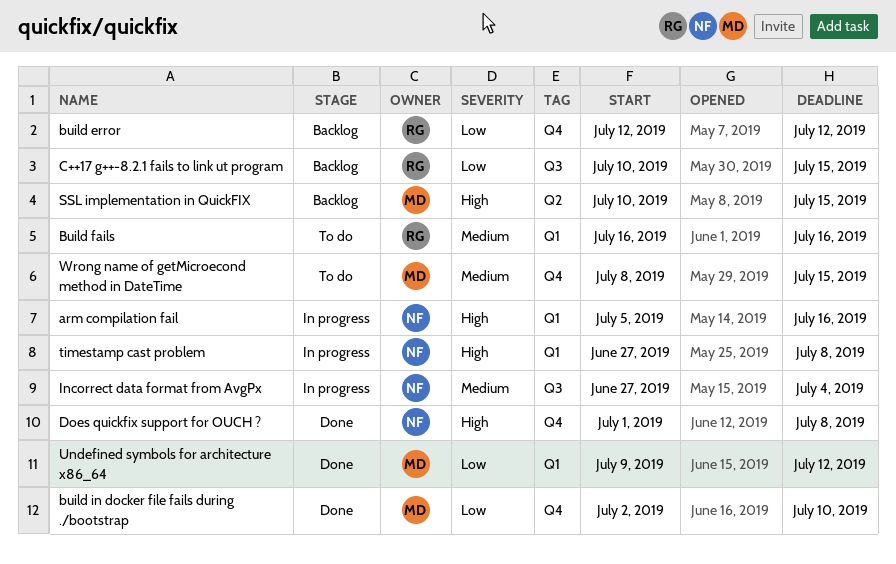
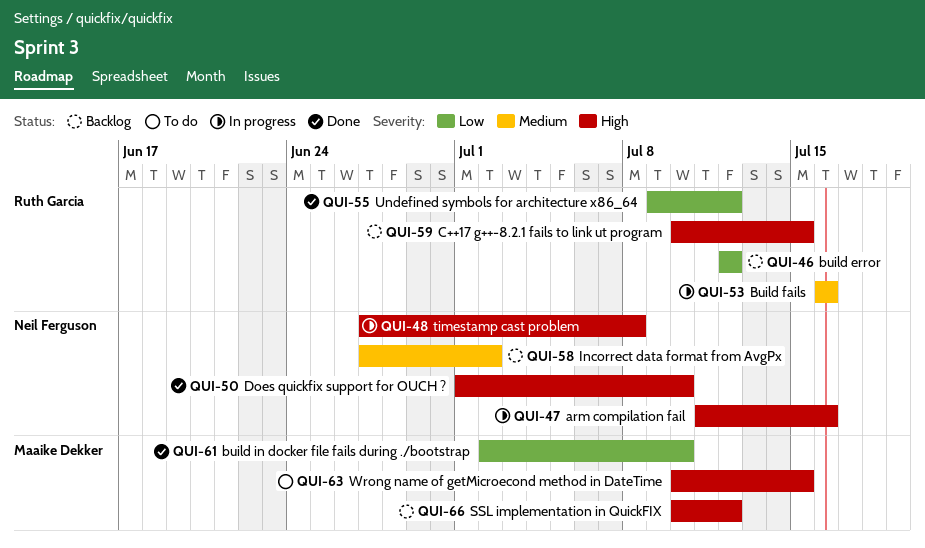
arm compilation fail, start: Jul 5 -> Jul 11
Build fails, status: To do -> In progress
C++17 g++-8.2.1 fails to link ut program, priority: Low -> High
Does quickfix support for OUCH ?, due: Jul 8 -> Jul 10
Incorrect data format from AvgPx, status: In progress -> Backlog
Incorrect data format from AvgPx, due: Jul 4 -> Jul 2
SSL implementation in QuickFIX, due: Jul 15 -> Jul 12
Undefined symbols for architecture x86_64, owner: Maaike Dekker -> Ruth Garcia
Wrong name of getMicroecond method in DateTime, priority: Medium -> High
Wrong name of getMicroecond method in DateTime, start: Jul 8 -> Jul 10

